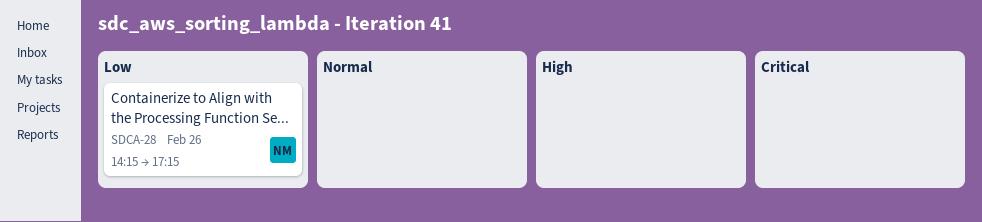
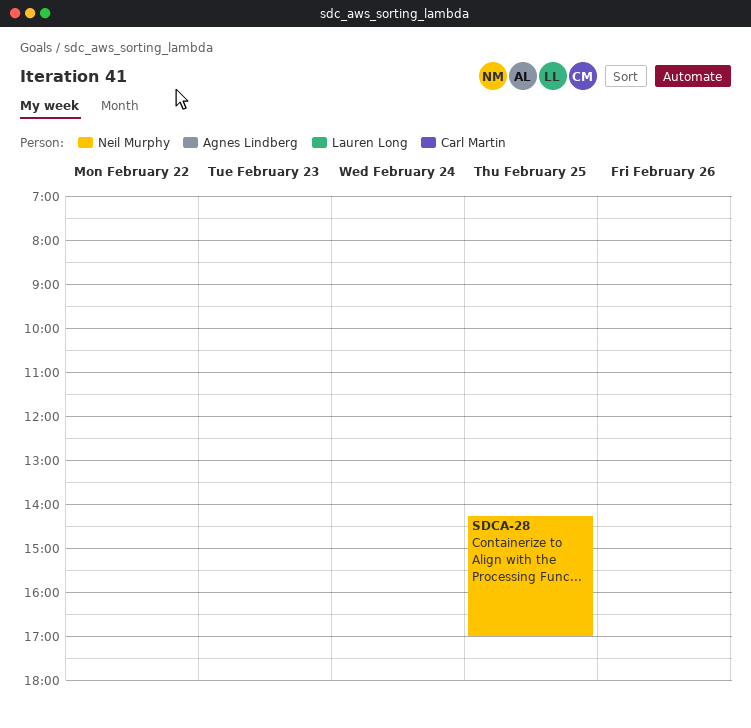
SDCA-28, day: Feb 26 -> Feb 25
SDCA-28, ends: 17:15 -> 17:00

